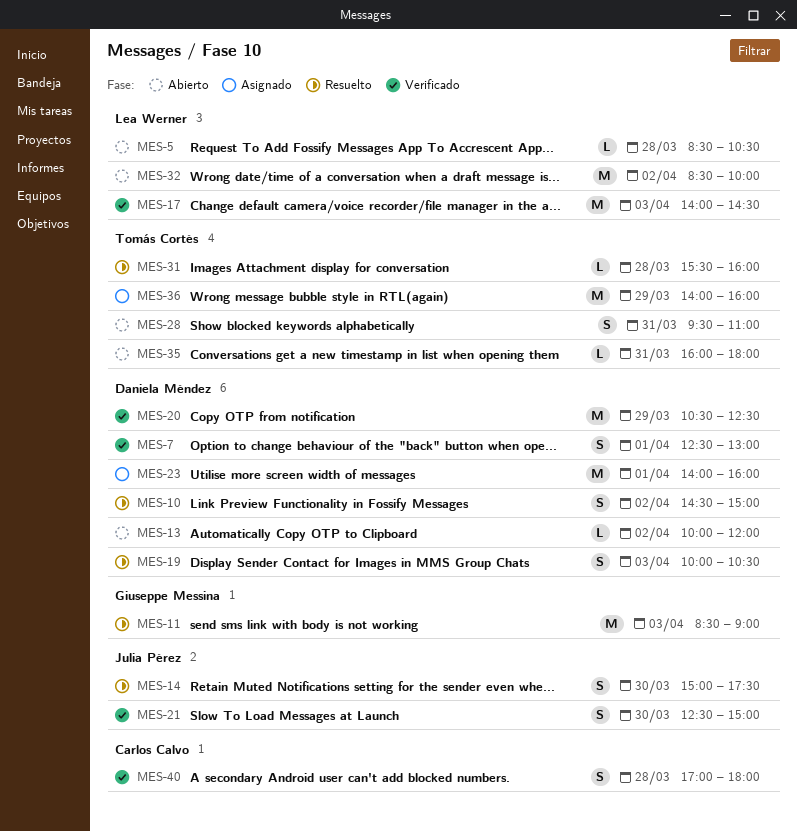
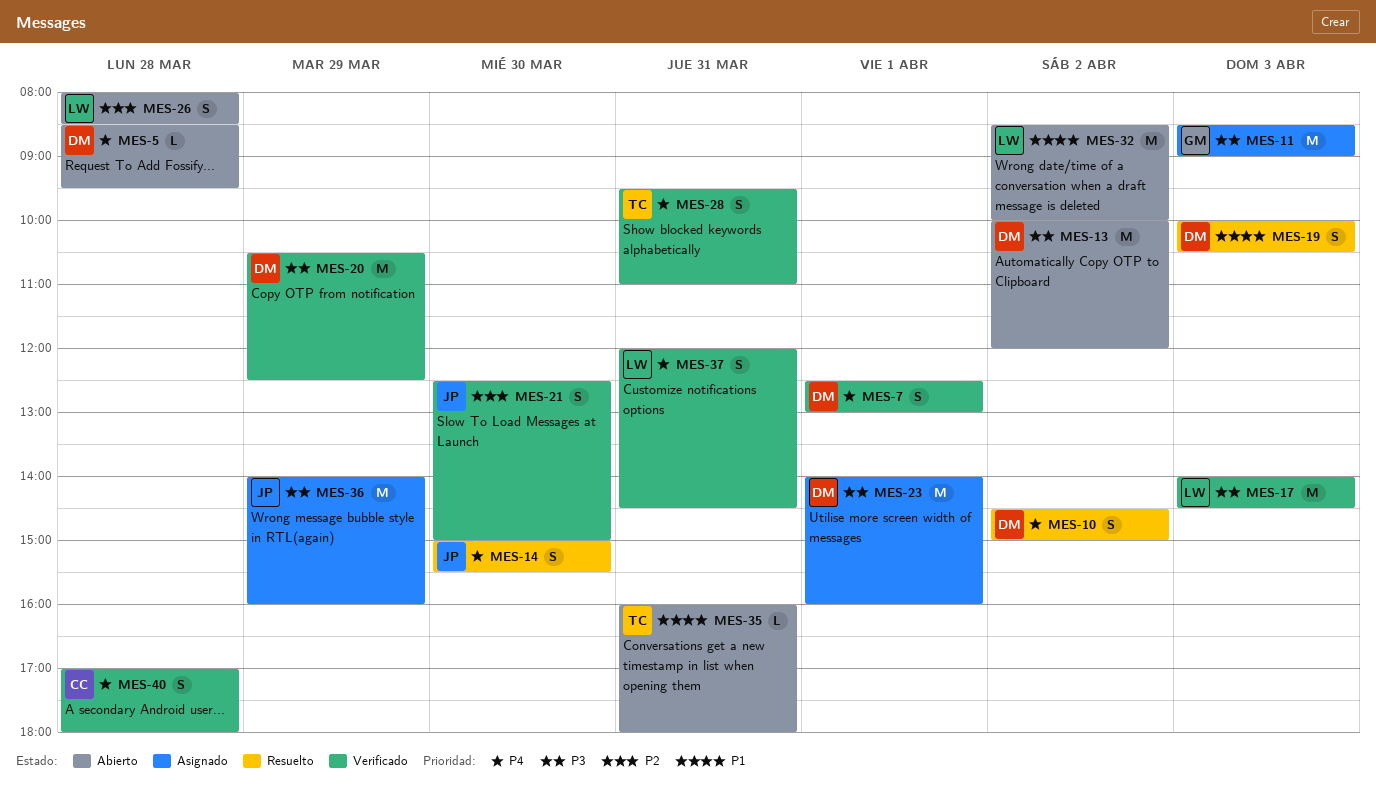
MES-5, owner: Lea Werner -> Daniela Méndez
MES-5, ends: 10:30 -> 09:30
MES-11, status: Resuelto -> Asignado
MES-13, estimate: L -> M
MES-14, ends: 17:30 -> 15:30
MES-26: none -> present
MES-28, status: Abierto -> Verificado
MES-31: present -> none
MES-36, owner: Tomás Cortés -> Julia Pérez
MES-37: none -> present

